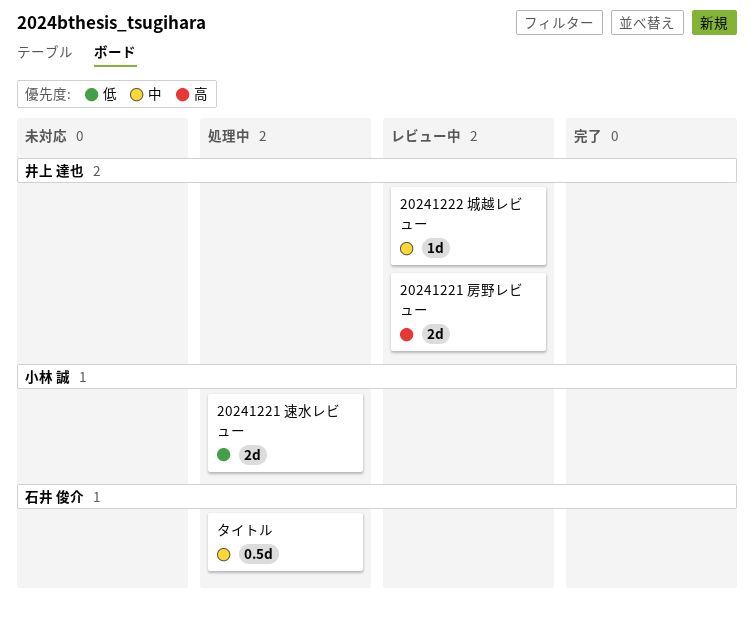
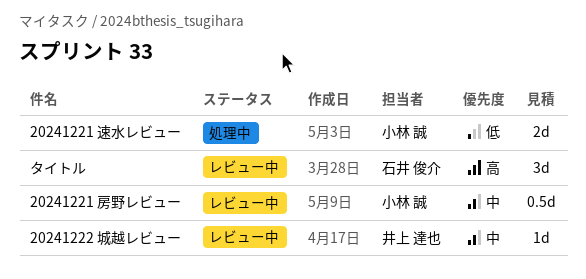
20241221 房野レビュー, owner: 井上 達也 -> 小林 誠
20241221 房野レビュー, priority: 高 -> 中
20241221 房野レビュー, estimate: 2d -> 0.5d
タイトル, status: 処理中 -> レビュー中
タイトル, priority: 中 -> 高
タイトル, estimate: 0.5d -> 3d

